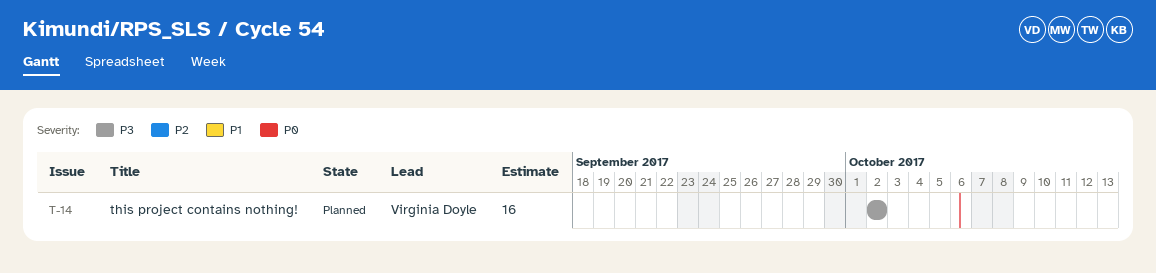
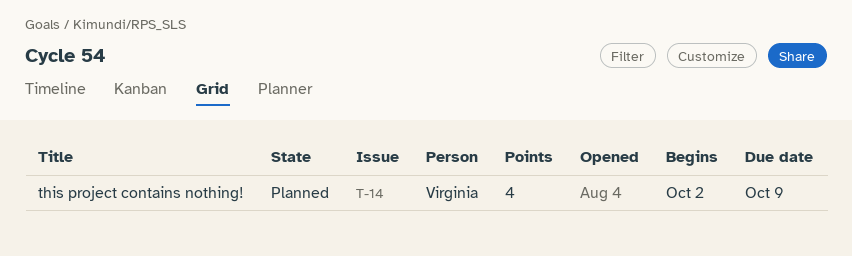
T-14, estimate: 16 -> 4
T-14, due: Oct 2 -> Oct 9

